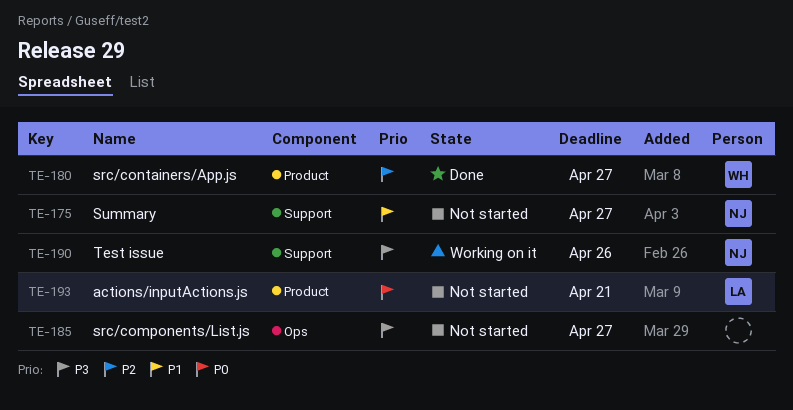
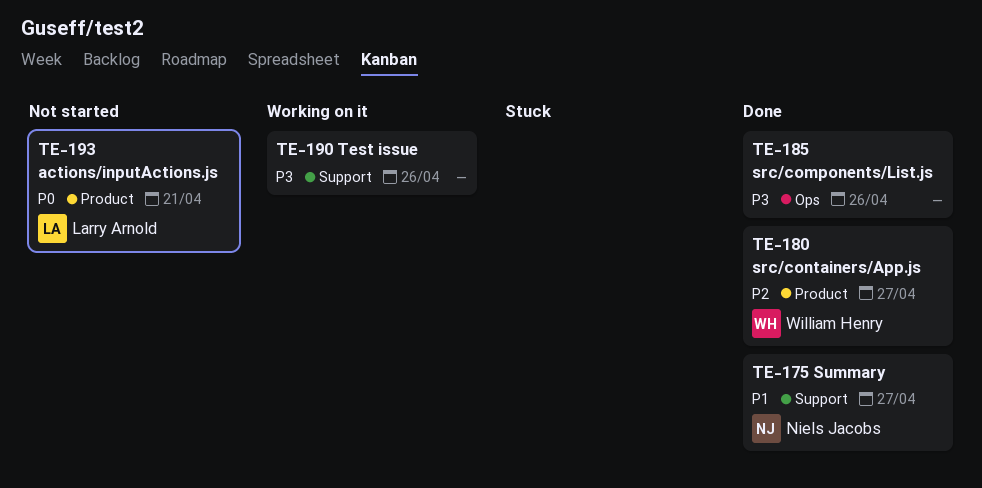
TE-175, status: Not started -> Done
TE-185, status: Not started -> Done
TE-185, due: Apr 27 -> Apr 26
TE-190, owner: Niels Jacobs -> none

